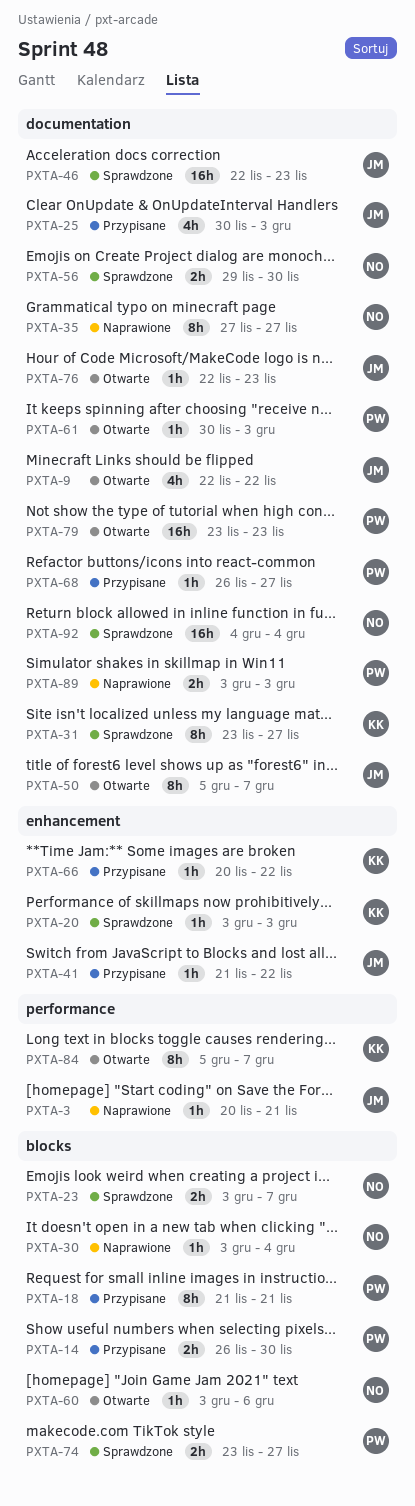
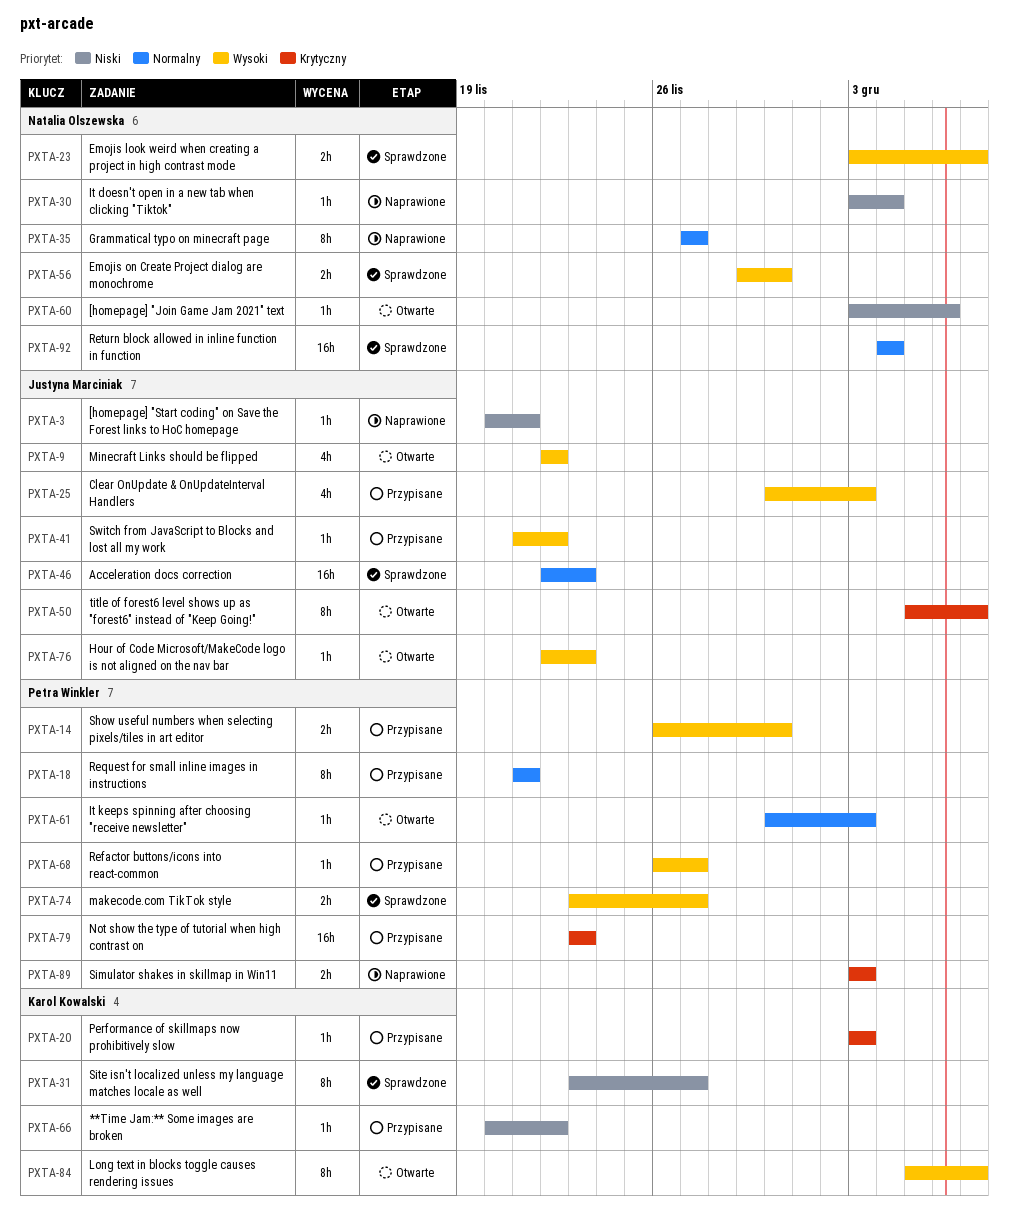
PXTA-20, status: Sprawdzone -> Przypisane
PXTA-79, status: Otwarte -> Przypisane

